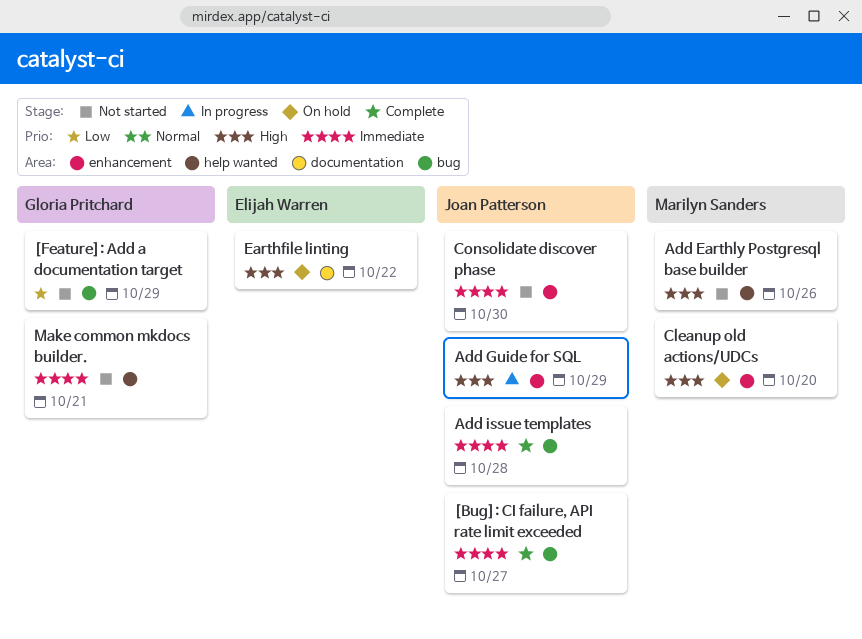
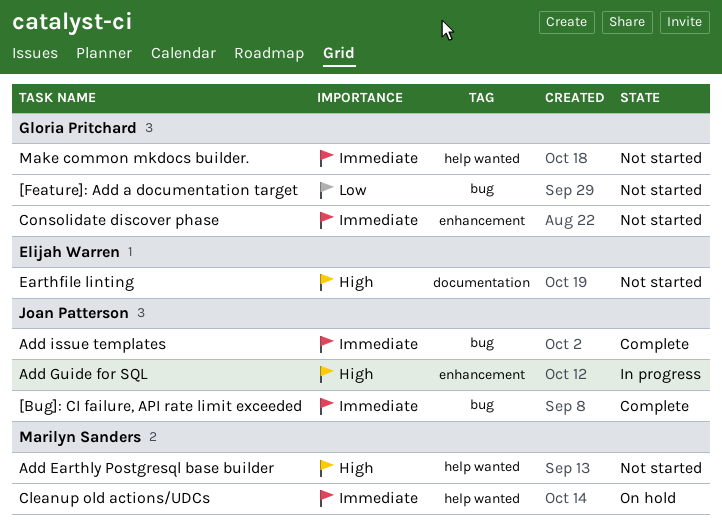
Cleanup old actions/UDCs, priority: High -> Immediate
Cleanup old actions/UDCs, label: enhancement -> help wanted
Consolidate discover phase, owner: Joan Patterson -> Gloria Pritchard
Earthfile linting, status: On hold -> Not started

